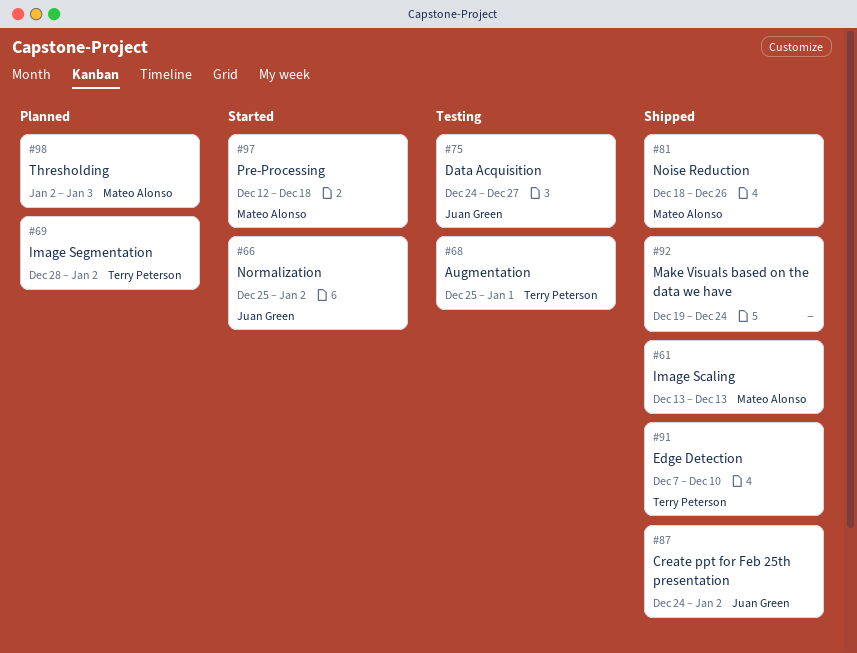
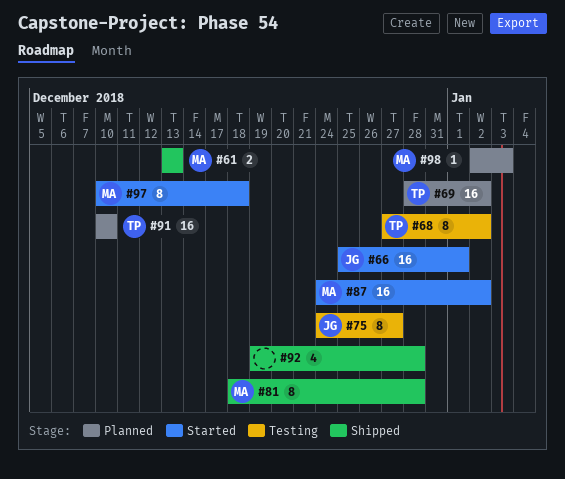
#66, due: Jan 2 -> Jan 1
#68, start: Dec 25 -> Dec 27
#68, due: Jan 1 -> Jan 2
#81, due: Dec 26 -> Dec 28
#87, status: Shipped -> Started
#87, owner: Juan Green -> Mateo Alonso
#91, status: Shipped -> Planned
#91, start: Dec 7 -> Dec 10
#92, due: Dec 24 -> Dec 28
#97, start: Dec 12 -> Dec 10

